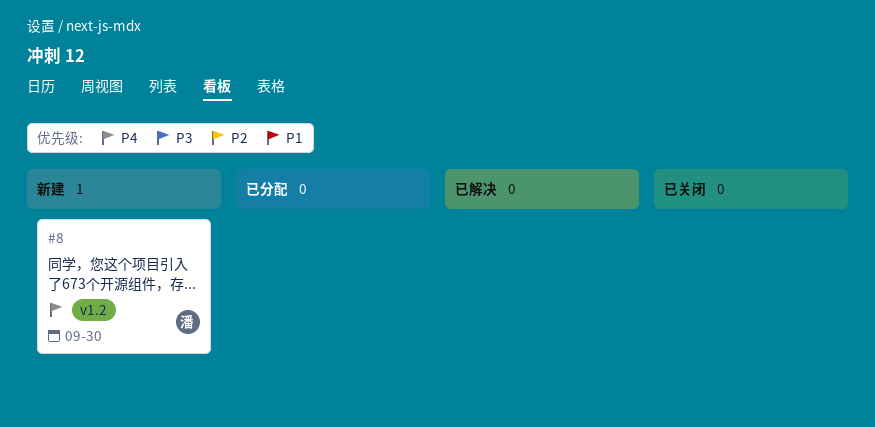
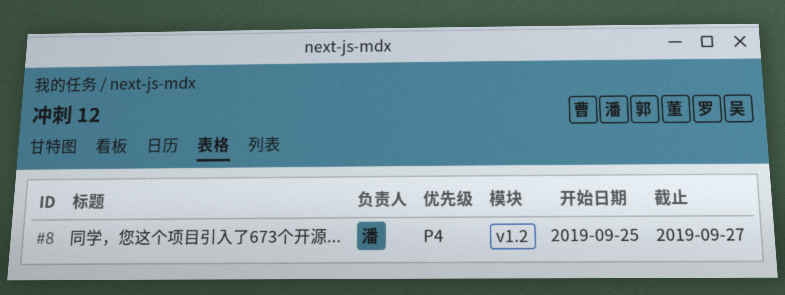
#8, due: Sep 30 -> Sep 27

